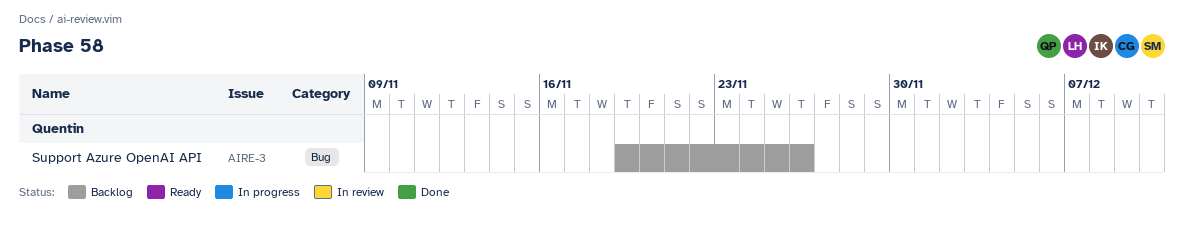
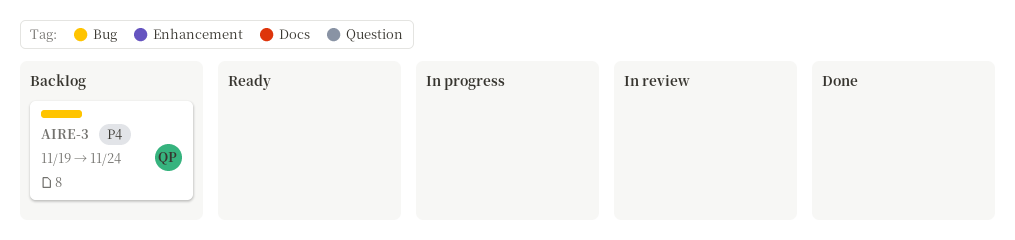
AIRE-3, due: Nov 26 -> Nov 24

